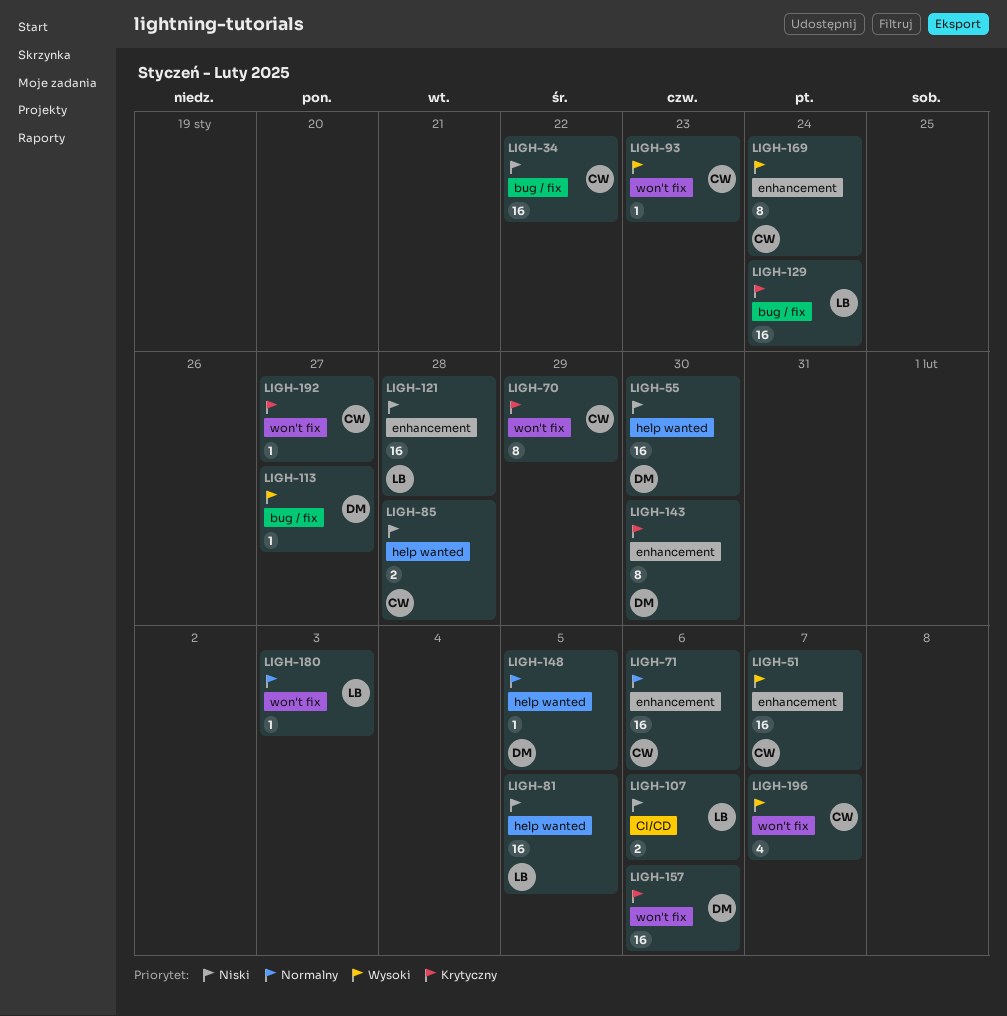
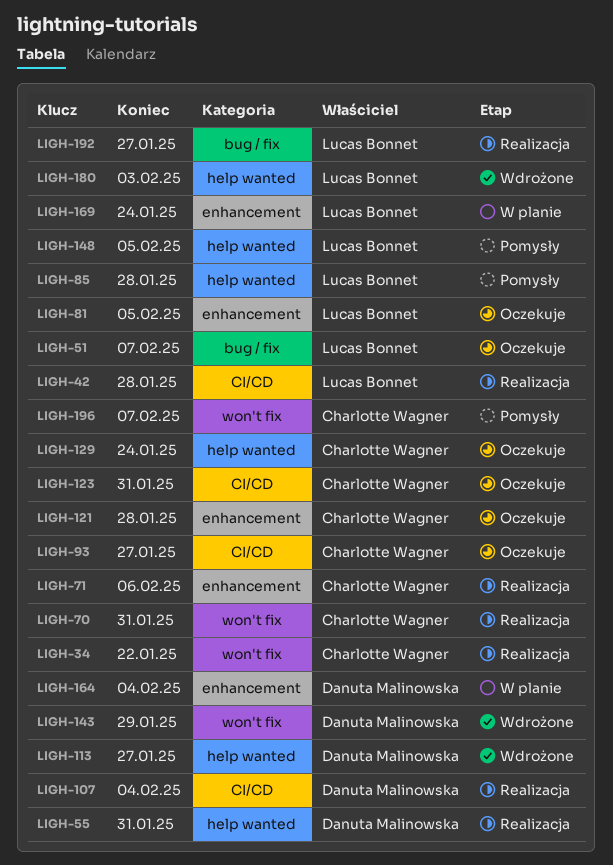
LIGH-34, label: bug / fix -> won't fix
LIGH-42: none -> present
LIGH-51, owner: Charlotte Wagner -> Lucas Bonnet
LIGH-51, label: enhancement -> bug / fix
LIGH-55, due: Jan 30 -> Jan 31
LIGH-70, due: Jan 29 -> Jan 31
LIGH-81, label: help wanted -> enhancement
LIGH-85, owner: Charlotte Wagner -> Lucas Bonnet
LIGH-93, label: won't fix -> CI/CD
LIGH-93, due: Jan 23 -> Jan 27
LIGH-107, owner: Lucas Bonnet -> Danuta Malinowska
LIGH-107, due: Feb 6 -> Feb 4
LIGH-113, label: bug / fix -> help wanted
LIGH-121, owner: Lucas Bonnet -> Charlotte Wagner
LIGH-123: none -> present
LIGH-129, owner: Lucas Bonnet -> Charlotte Wagner
LIGH-129, label: bug / fix -> help wanted
LIGH-143, label: enhancement -> won't fix
LIGH-143, due: Jan 30 -> Jan 29
LIGH-148, owner: Danuta Malinowska -> Lucas Bonnet
LIGH-157: present -> none
LIGH-164: none -> present
LIGH-169, owner: Charlotte Wagner -> Lucas Bonnet
LIGH-180, label: won't fix -> help wanted
LIGH-192, owner: Charlotte Wagner -> Lucas Bonnet
LIGH-192, label: won't fix -> bug / fix

